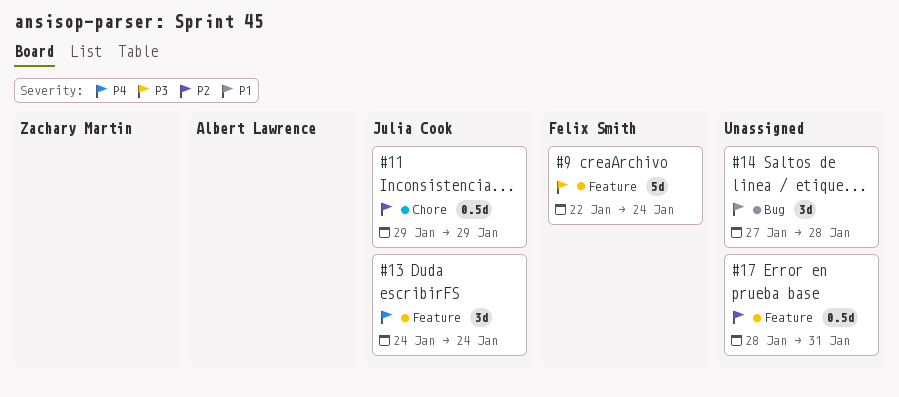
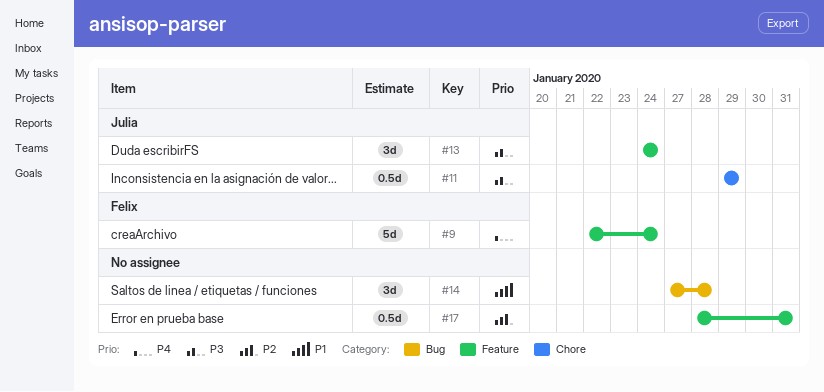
#9, priority: P3 -> P4
#11, priority: P2 -> P3
#13, priority: P4 -> P3

